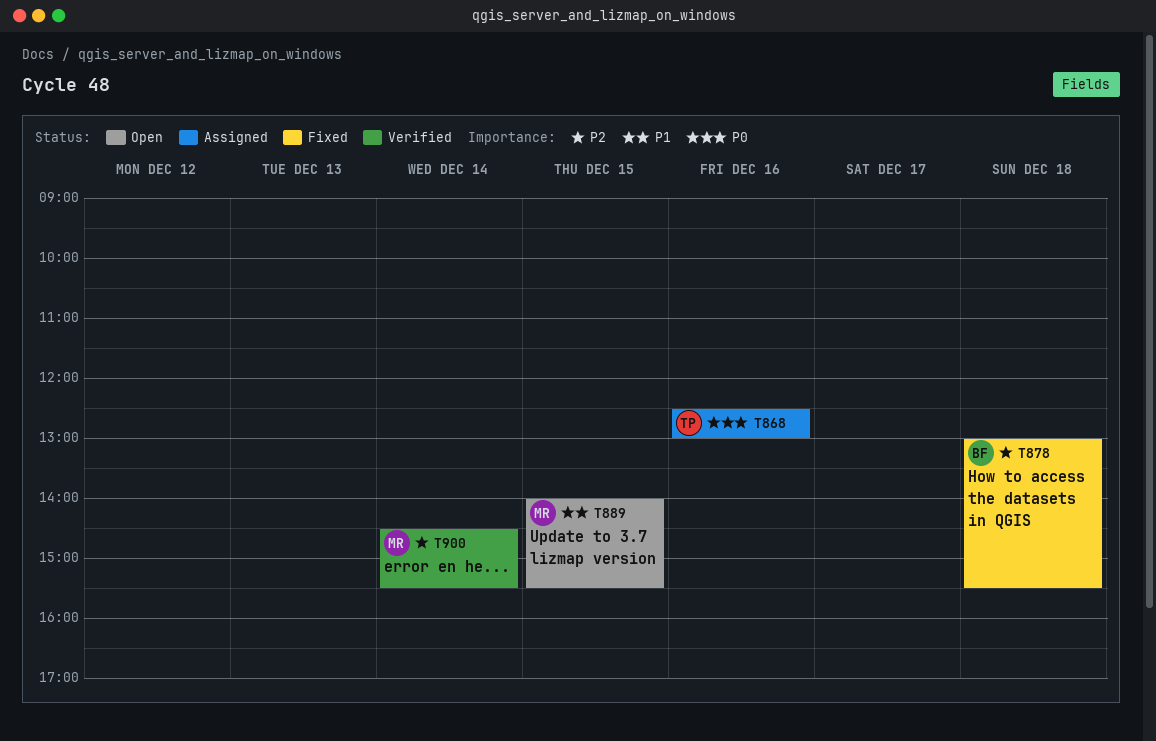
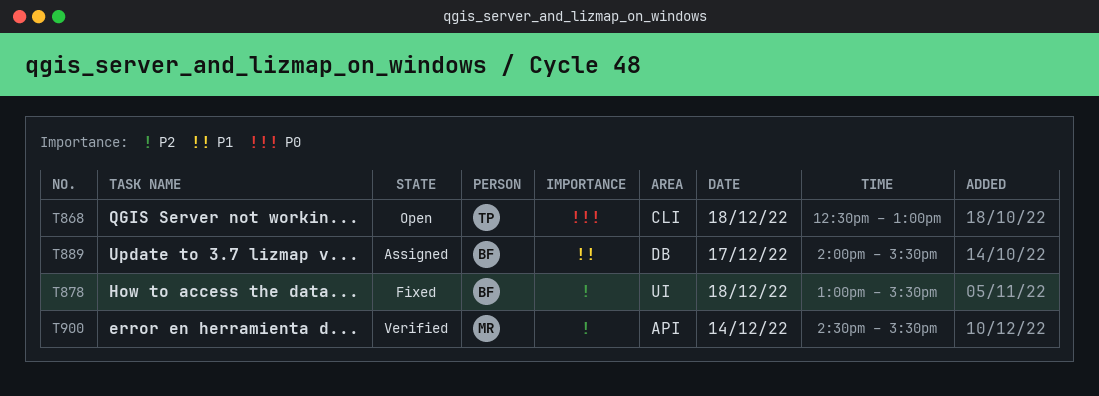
T868, status: Assigned -> Open
T868, day: Dec 16 -> Dec 18
T889, status: Open -> Assigned
T889, owner: MR -> BF
T889, day: Dec 15 -> Dec 17

